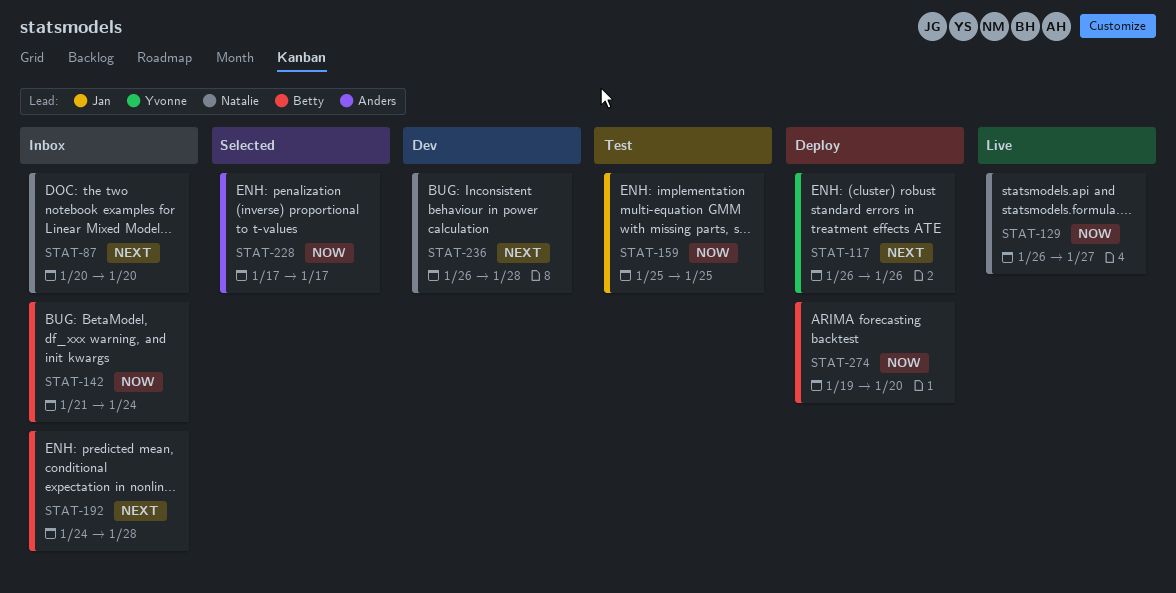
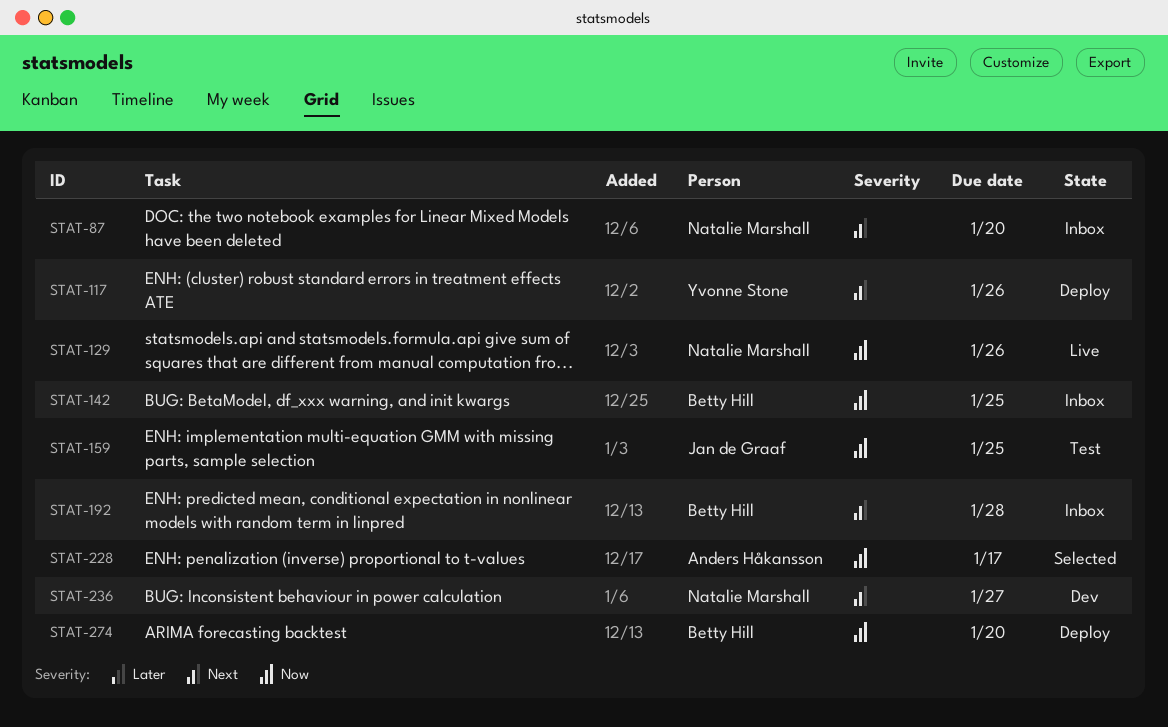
STAT-129, due: Jan 27 -> Jan 26
STAT-142, due: Jan 24 -> Jan 25
STAT-236, due: Jan 28 -> Jan 27

